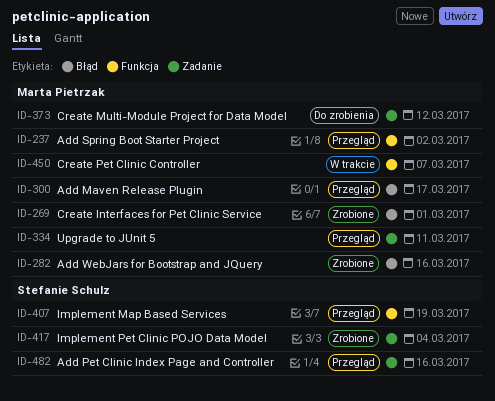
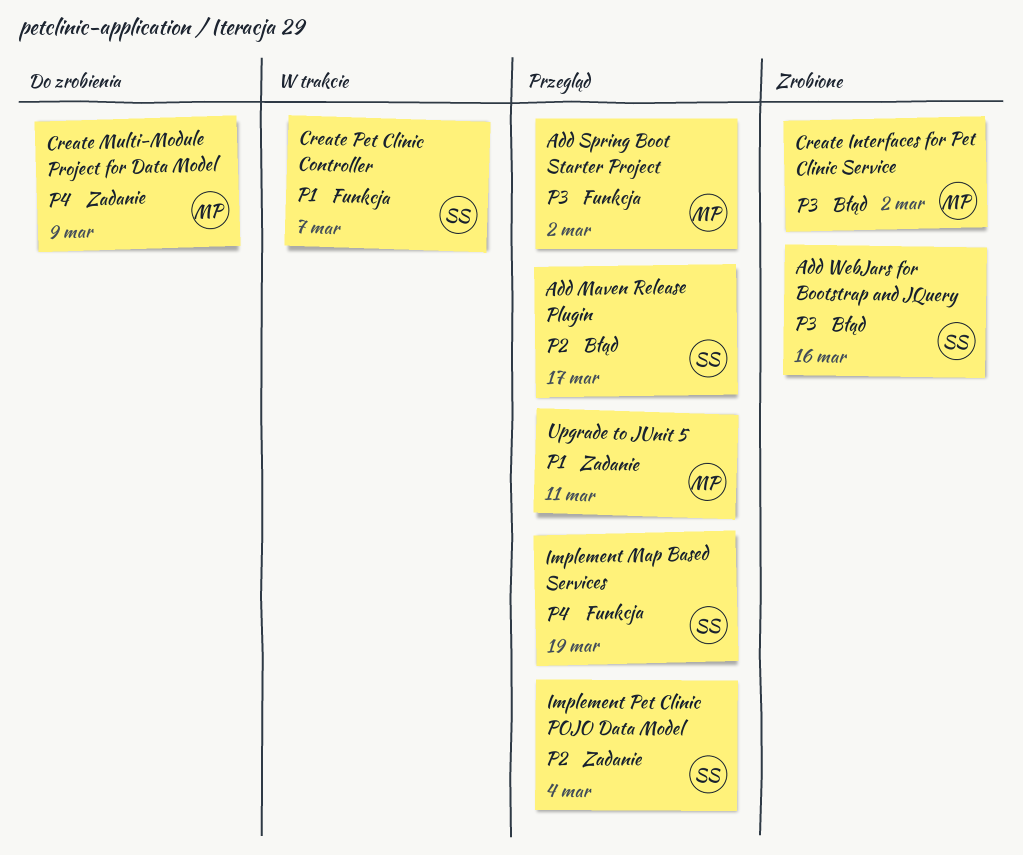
Add Maven Release Plugin, owner: Marta Pietrzak -> Stefanie Schulz
Add Pet Clinic Index Page and Controller: present -> none
Add WebJars for Bootstrap and JQuery, owner: Marta Pietrzak -> Stefanie Schulz
Create Interfaces for Pet Clinic Service, due: Mar 1 -> Mar 2
Create Multi-Module Project for Data Model, due: Mar 12 -> Mar 9
Create Pet Clinic Controller, owner: Marta Pietrzak -> Stefanie Schulz
Implement Pet Clinic POJO Data Model, status: Zrobione -> Przegląd

